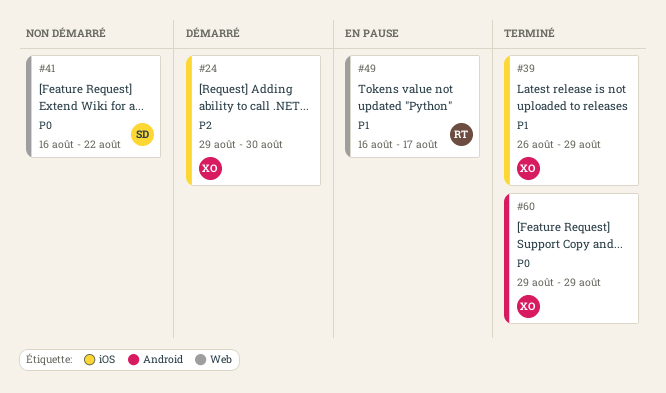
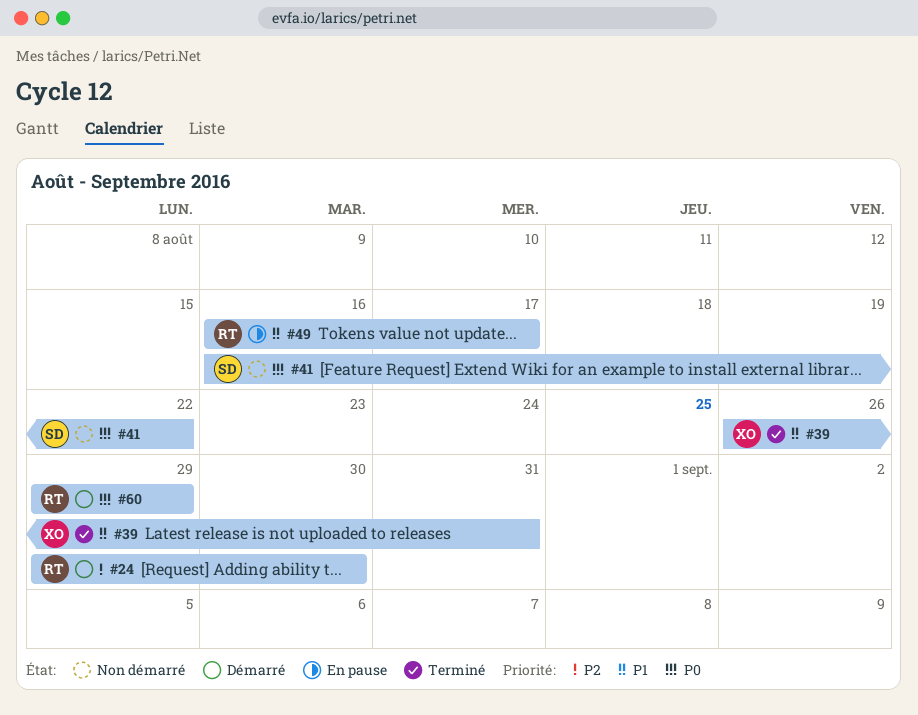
#24, owner: XO -> RT
#39, due: Aug 29 -> Aug 31
#60, status: Terminé -> Démarré
#60, owner: XO -> RT

